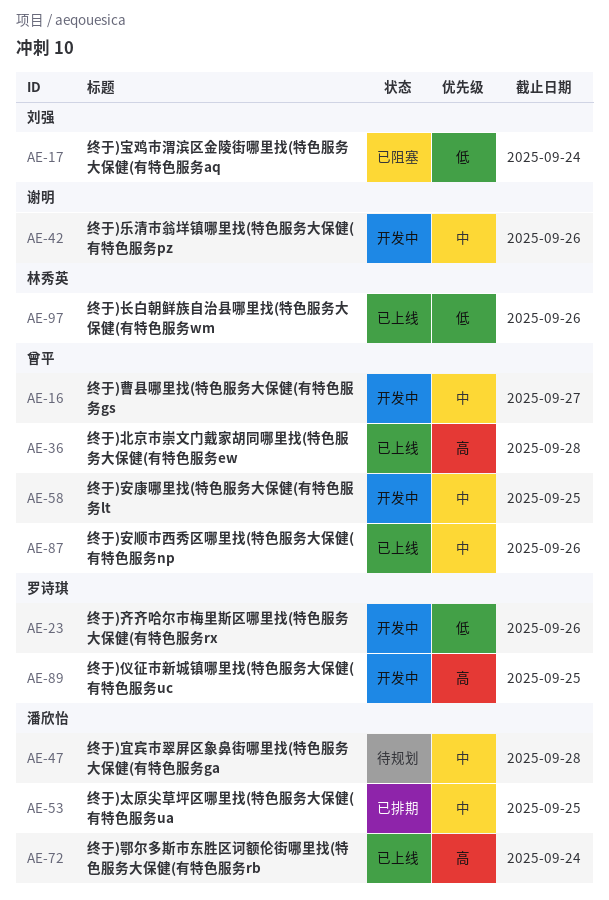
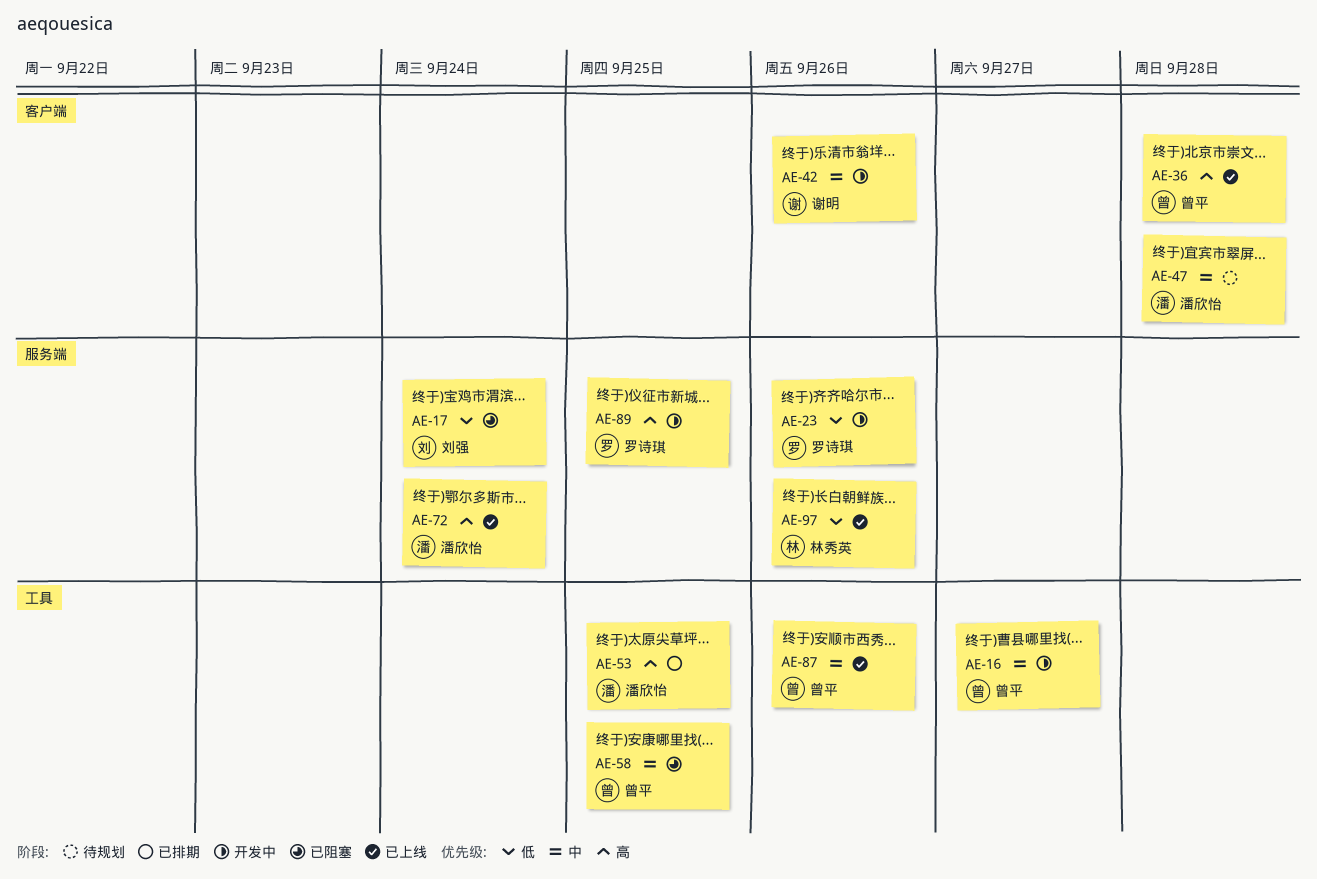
AE-53, priority: 中 -> 高
AE-58, status: 开发中 -> 已阻塞

